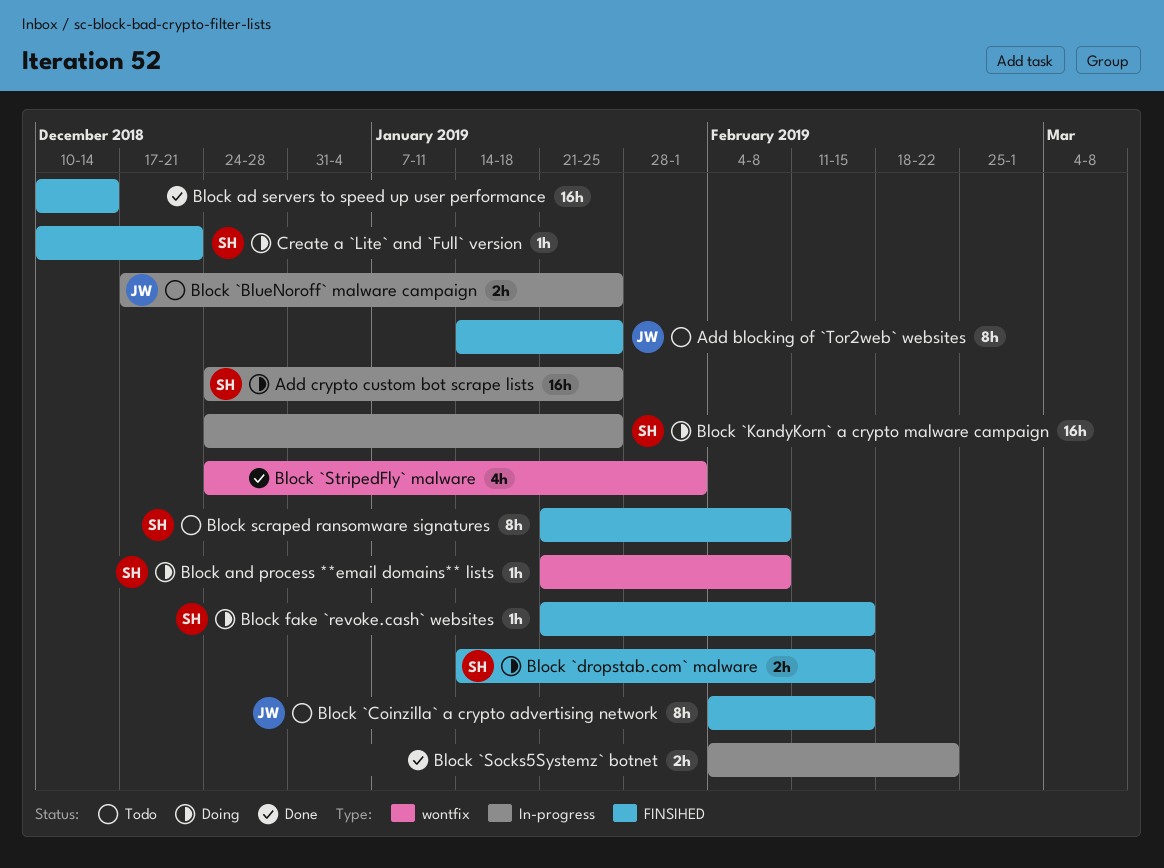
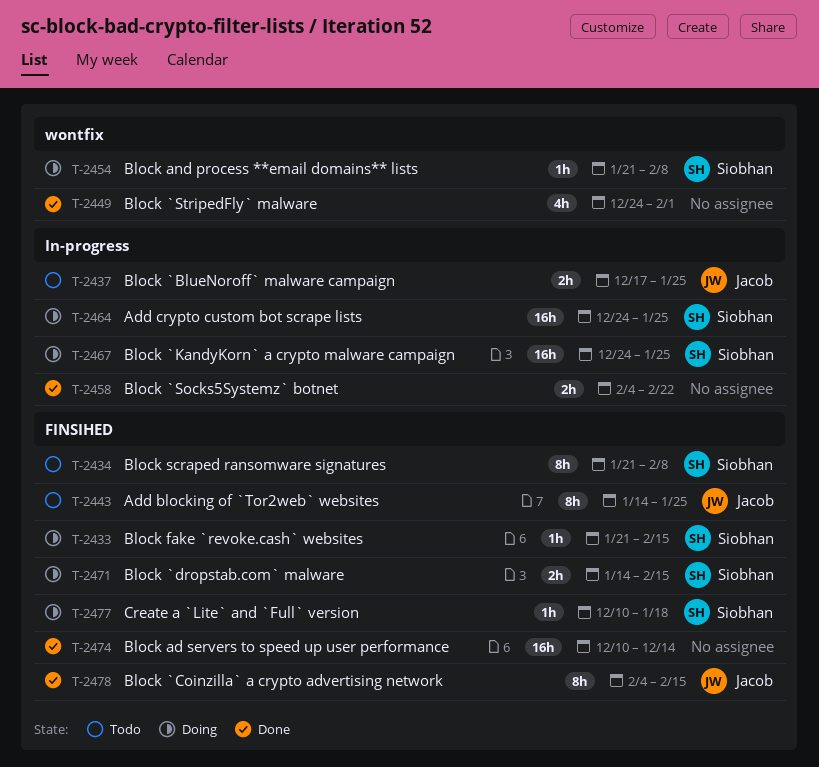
Block `Coinzilla` a crypto advertising network, status: Todo -> Done
Create a `Lite` and `Full` version, due: Dec 21 -> Jan 18

